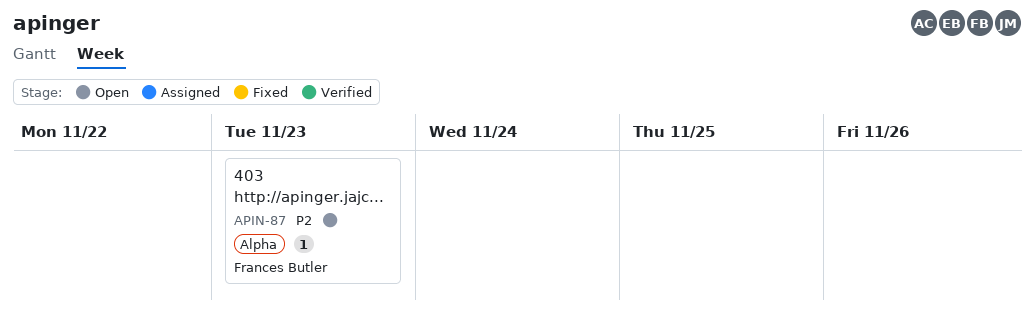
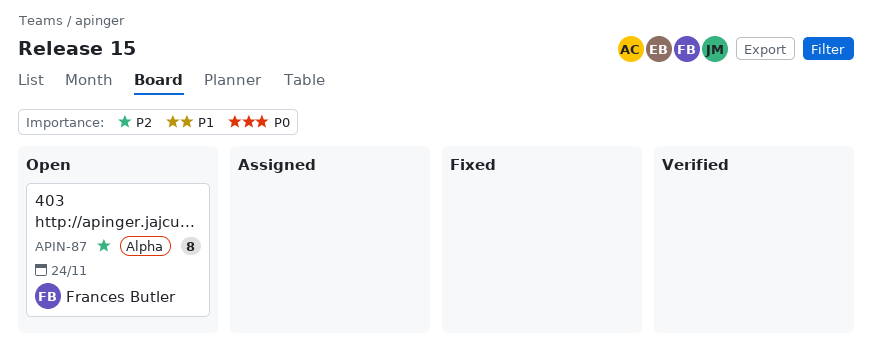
APIN-87, estimate: 1 -> 8
APIN-87, due: Nov 23 -> Nov 24

